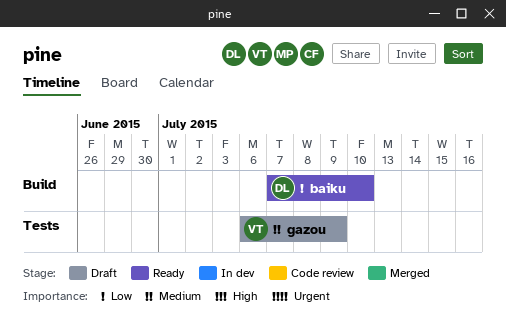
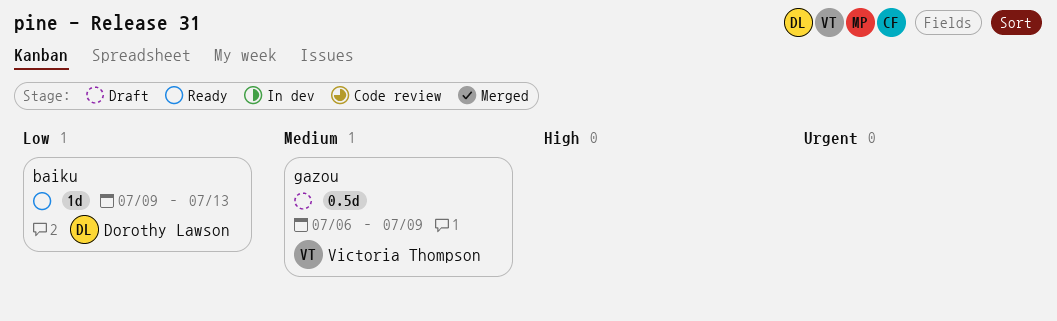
baiku, start: Jul 7 -> Jul 9
baiku, due: Jul 10 -> Jul 13

